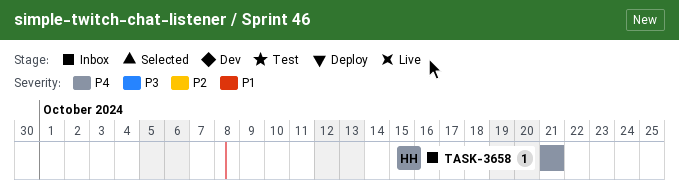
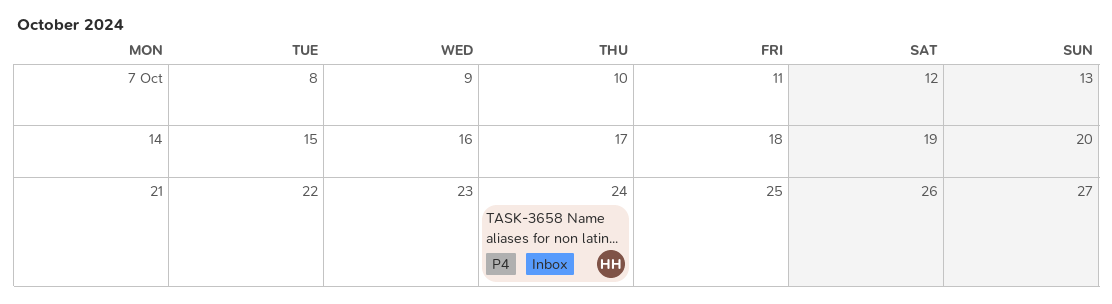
TASK-3658, due: Oct 21 -> Oct 24

